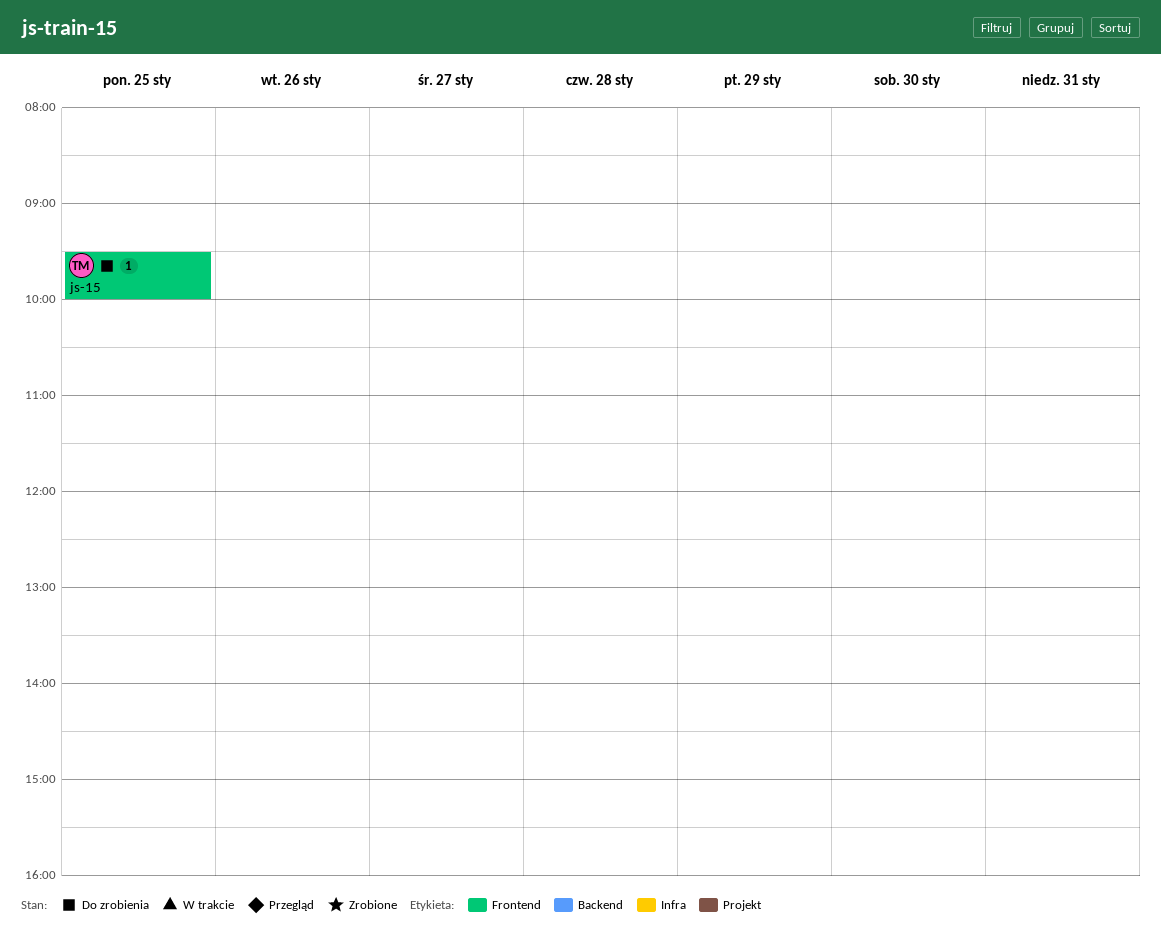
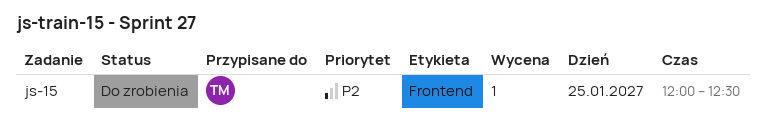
js-15, begins: 09:30 -> 12:00
js-15, ends: 10:00 -> 12:30

